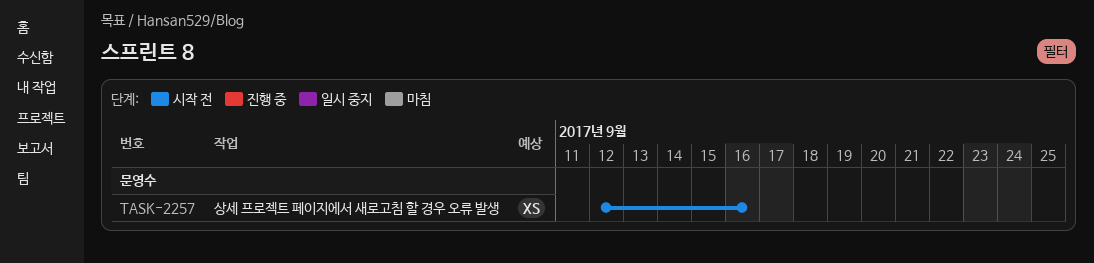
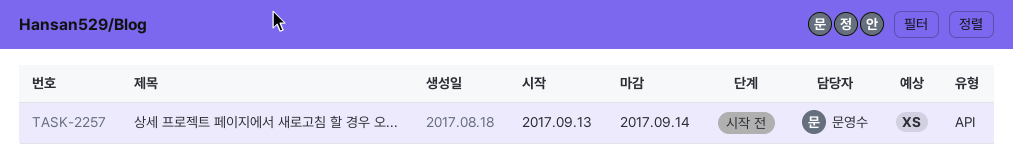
TASK-2257, start: Sep 12 -> Sep 13
TASK-2257, due: Sep 16 -> Sep 14

